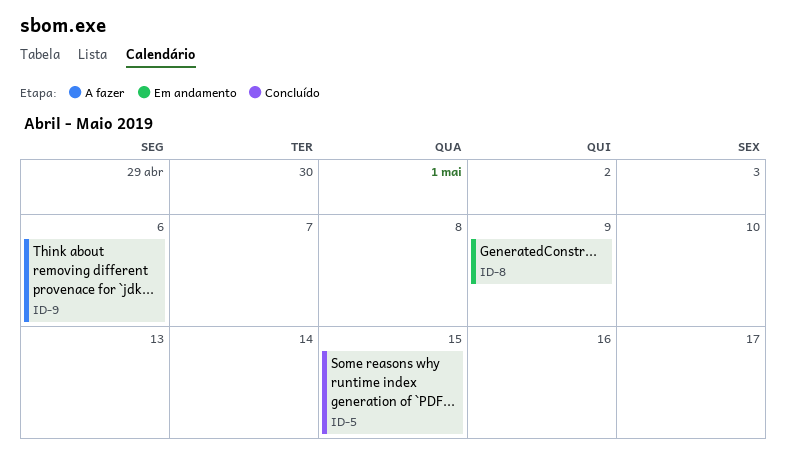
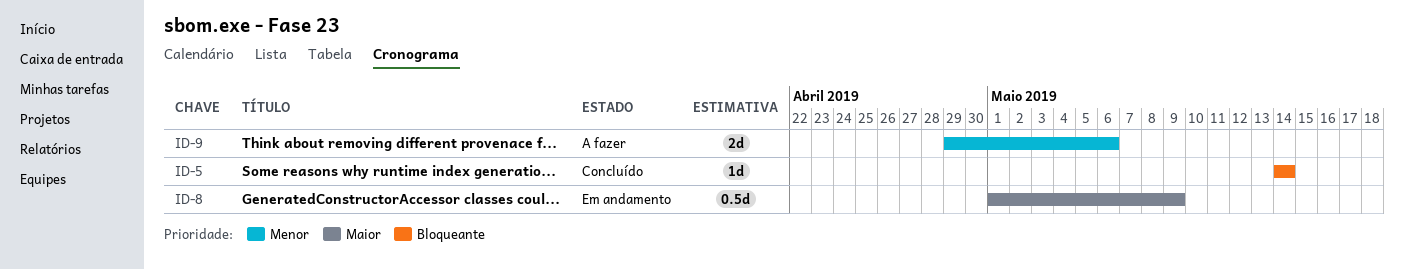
ID-5, due: May 15 -> May 14

